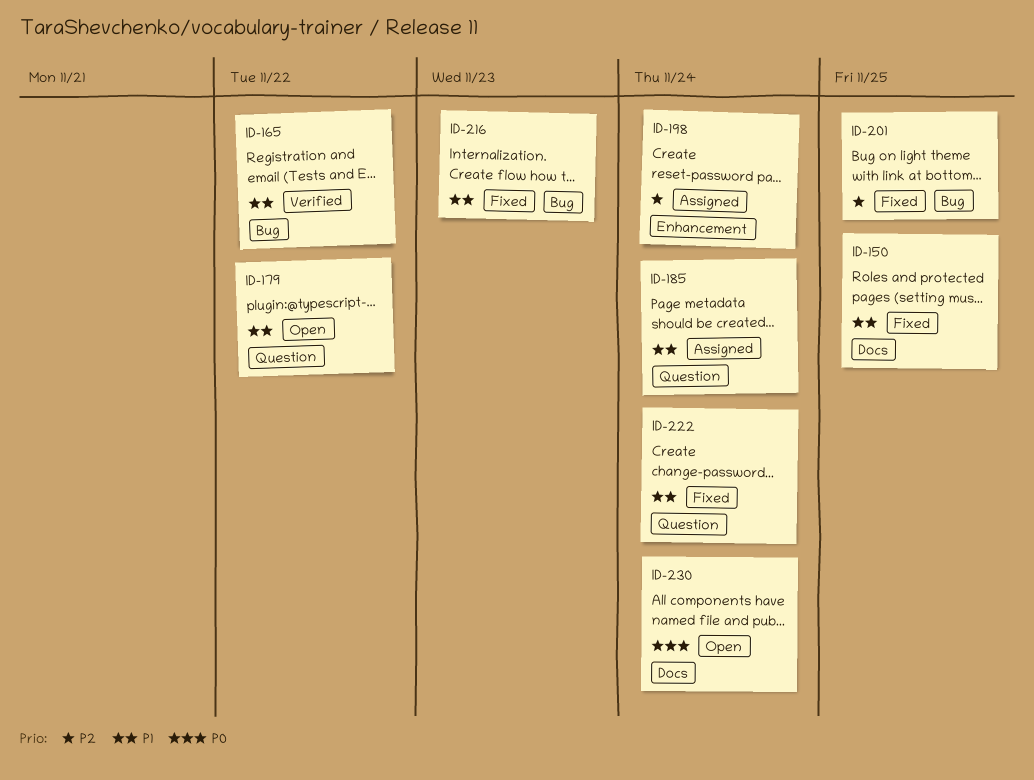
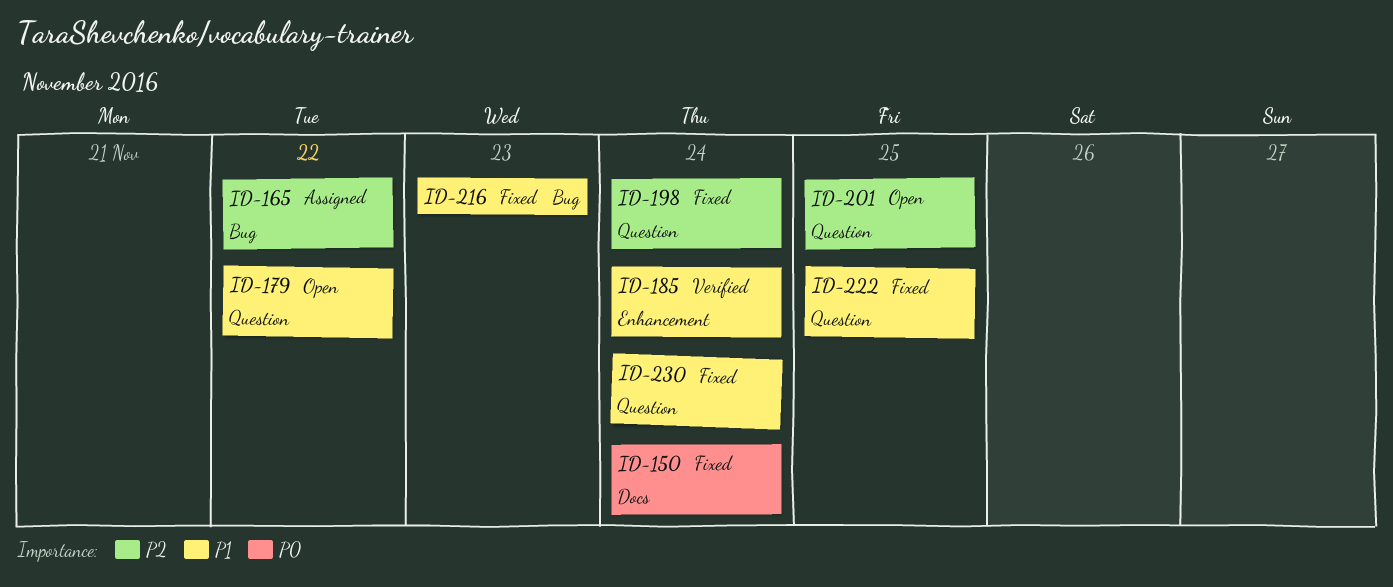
ID-150, priority: P1 -> P0
ID-150, due: Nov 25 -> Nov 24
ID-165, status: Verified -> Assigned
ID-165, priority: P1 -> P2
ID-185, status: Assigned -> Verified
ID-185, label: Question -> Enhancement
ID-198, status: Assigned -> Fixed
ID-198, label: Enhancement -> Question
ID-201, status: Fixed -> Open
ID-201, label: Bug -> Question
ID-222, due: Nov 24 -> Nov 25
ID-230, status: Open -> Fixed
ID-230, priority: P0 -> P1
ID-230, label: Docs -> Question

